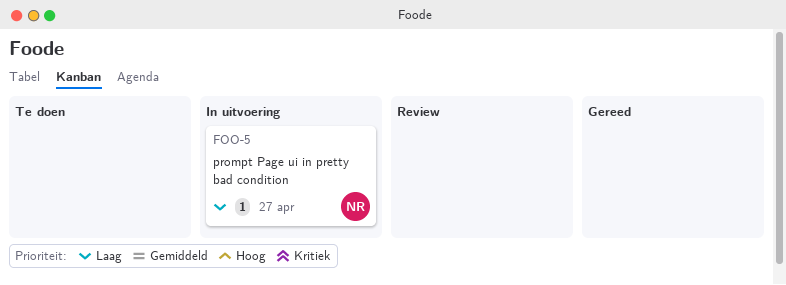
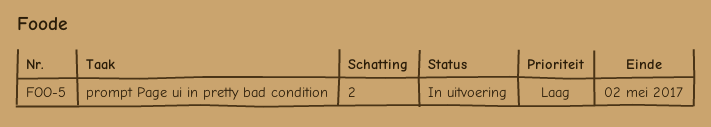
FOO-5, estimate: 1 -> 2
FOO-5, due: Apr 27 -> May 2

